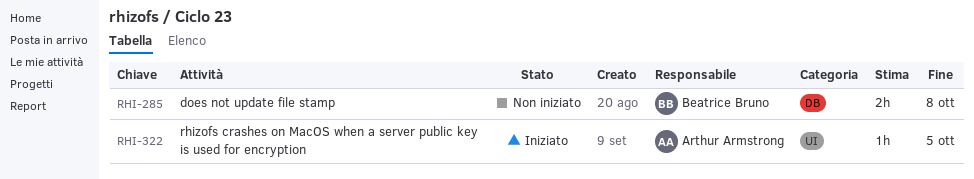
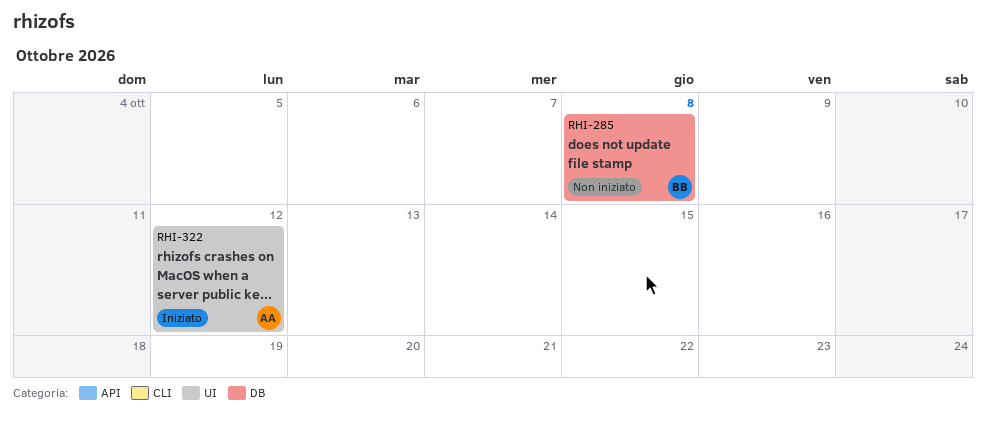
RHI-322, due: Oct 5 -> Oct 12

